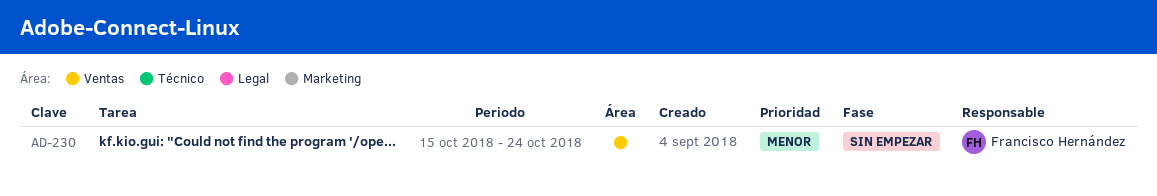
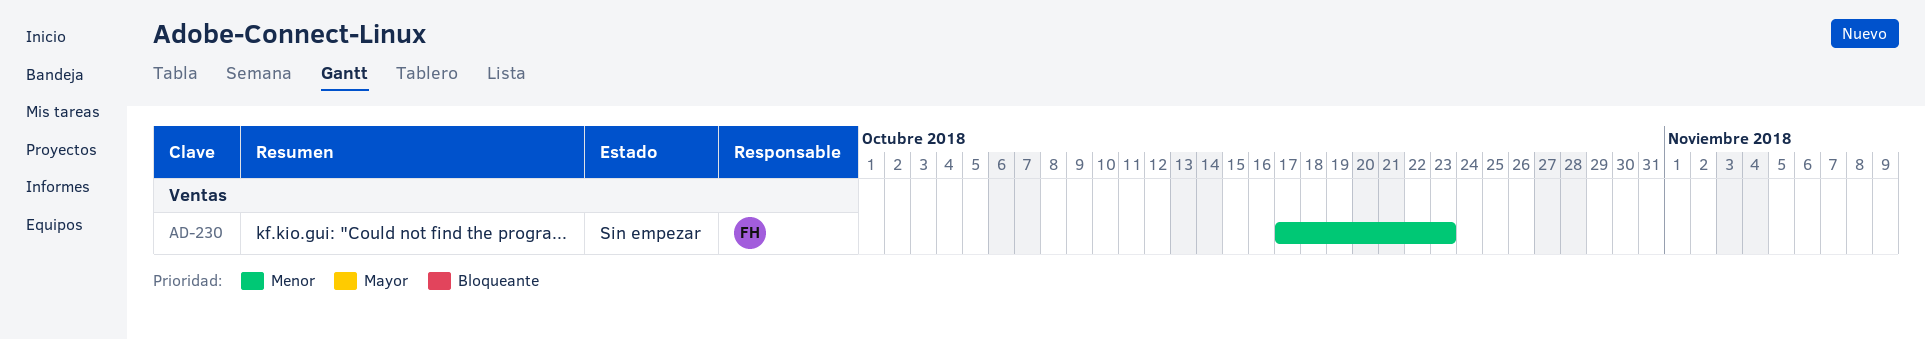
AD-230, start: Oct 15 -> Oct 17
AD-230, due: Oct 24 -> Oct 23

